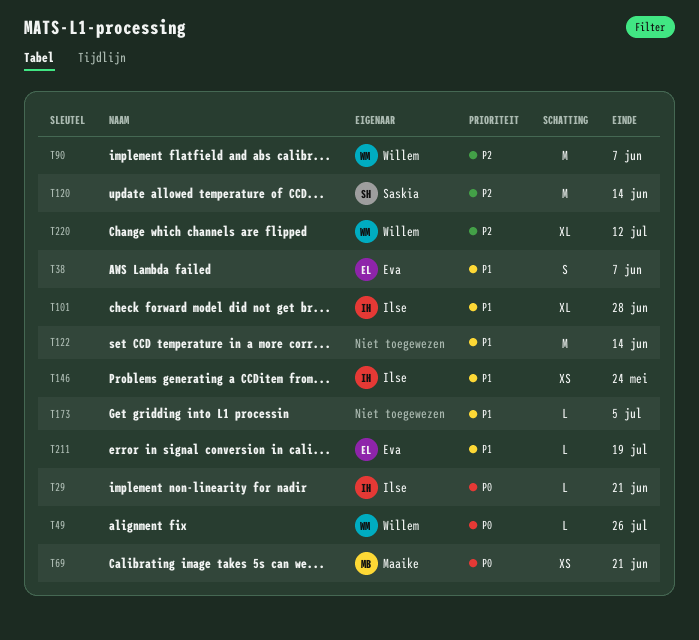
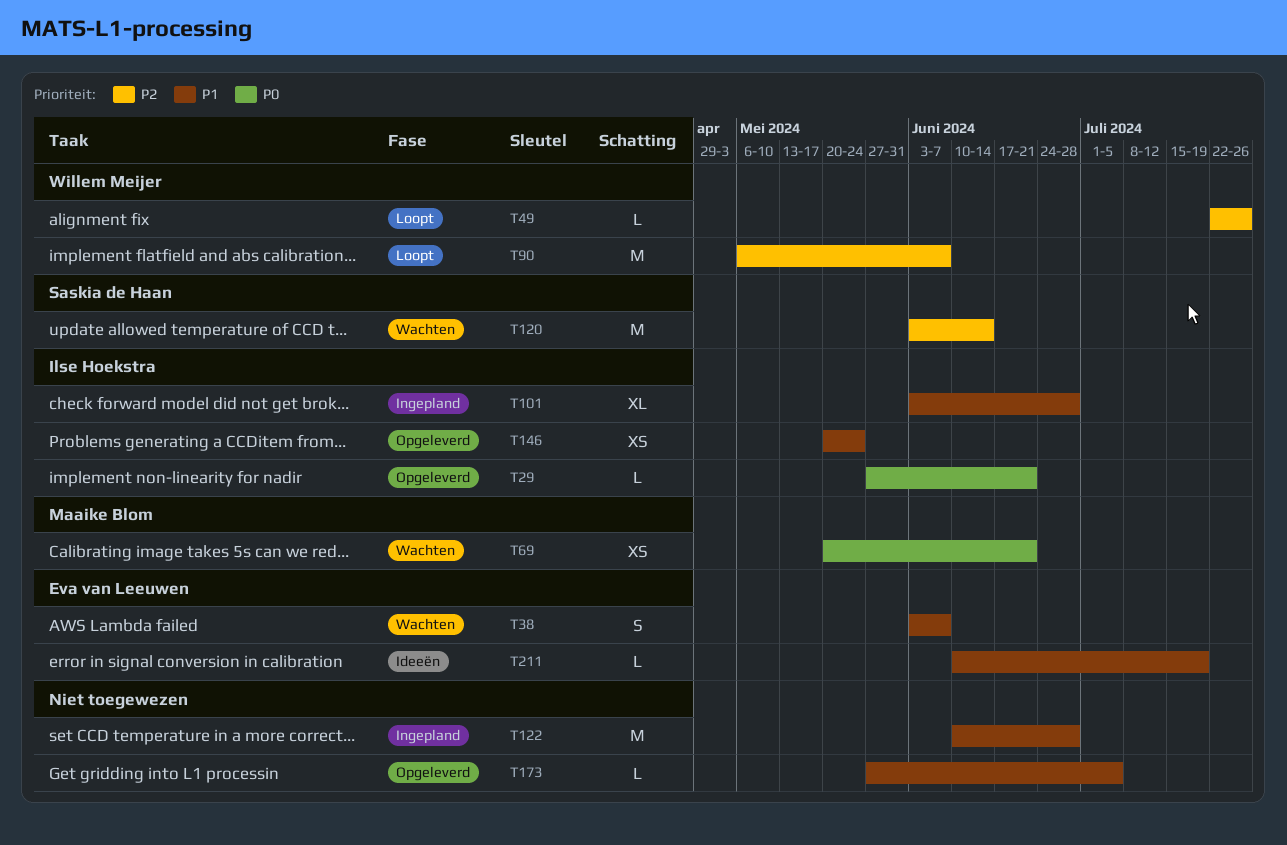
T49, priority: P0 -> P2
T122, due: Jun 14 -> Jun 28
T220: present -> none

